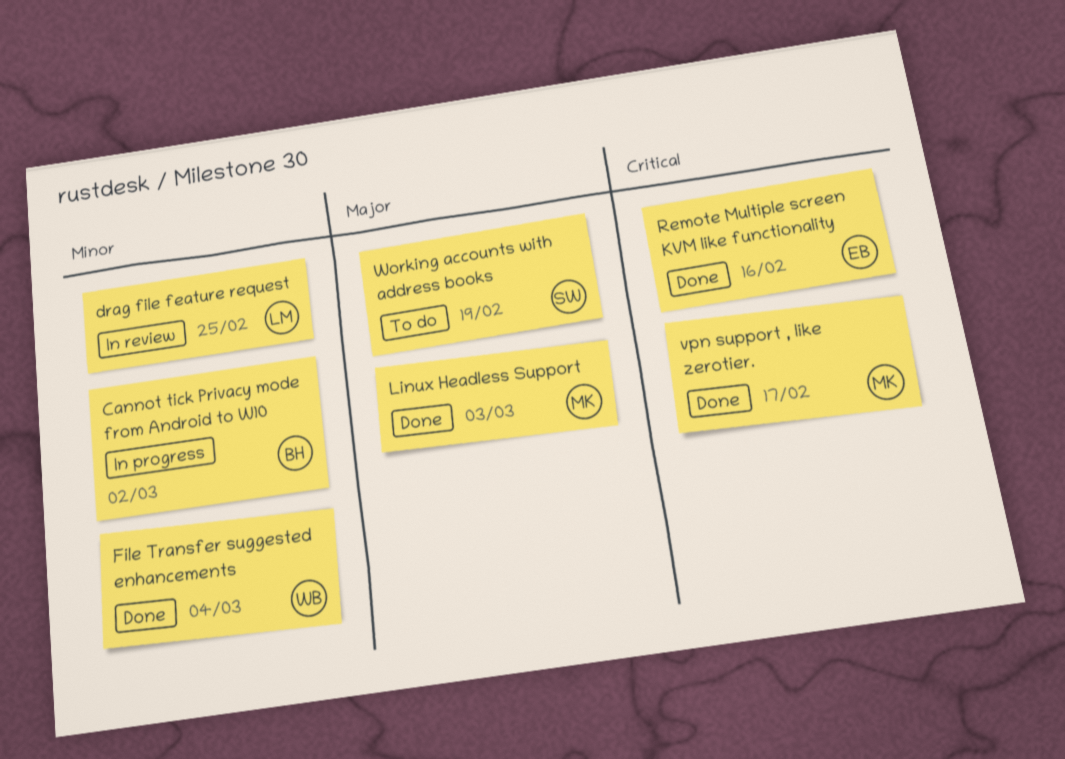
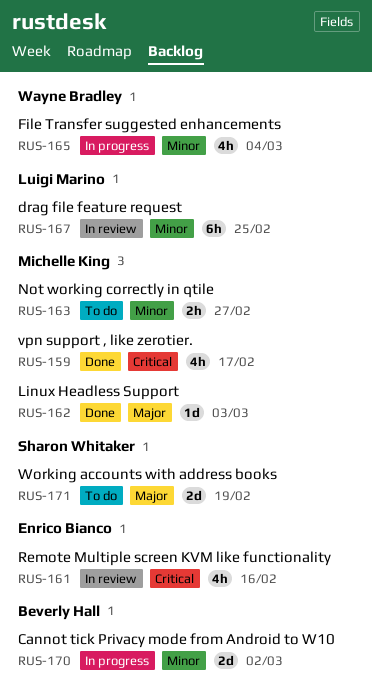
File Transfer suggested enhancements, status: Done -> In progress
Not working correctly in qtile: none -> present
Remote Multiple screen KVM like functionality, status: Done -> In review

